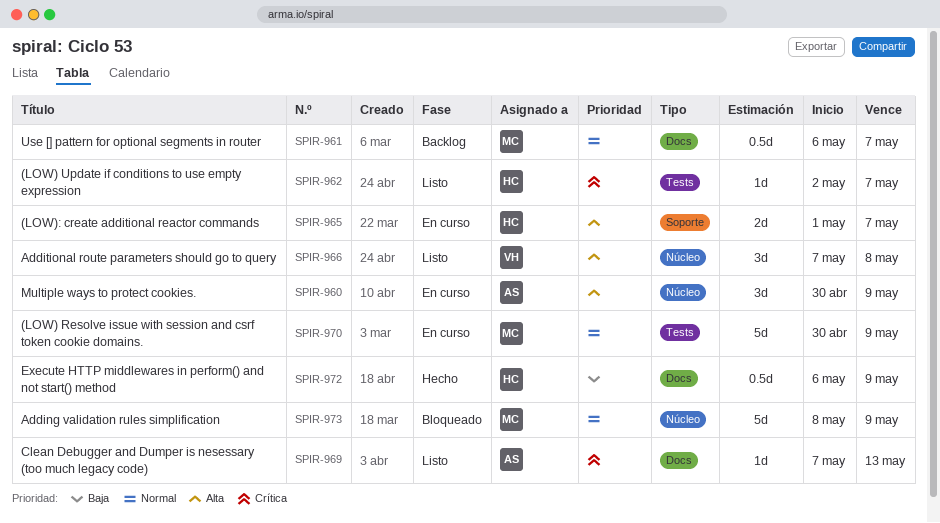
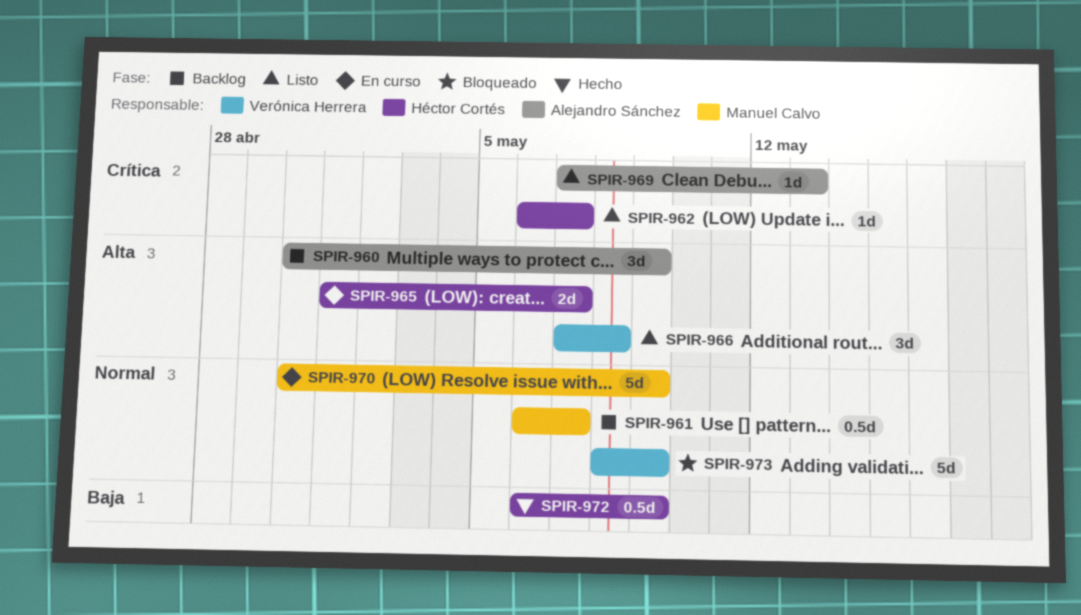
SPIR-960, status: En curso -> Backlog
SPIR-962, start: May 2 -> May 6
SPIR-973, owner: Manuel Calvo -> Verónica Herrera

